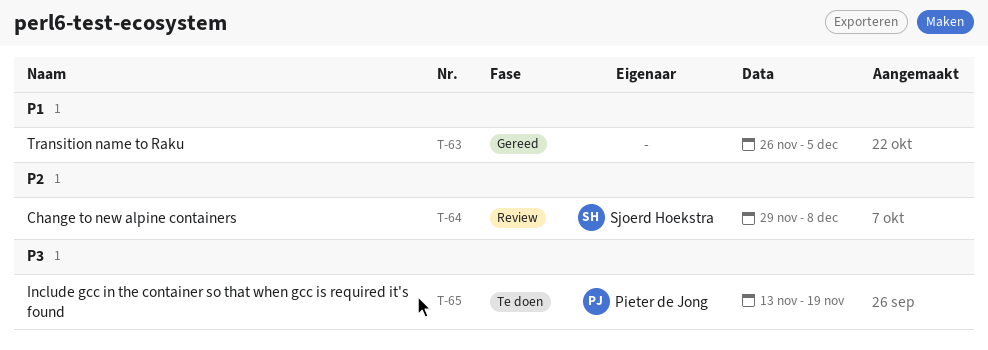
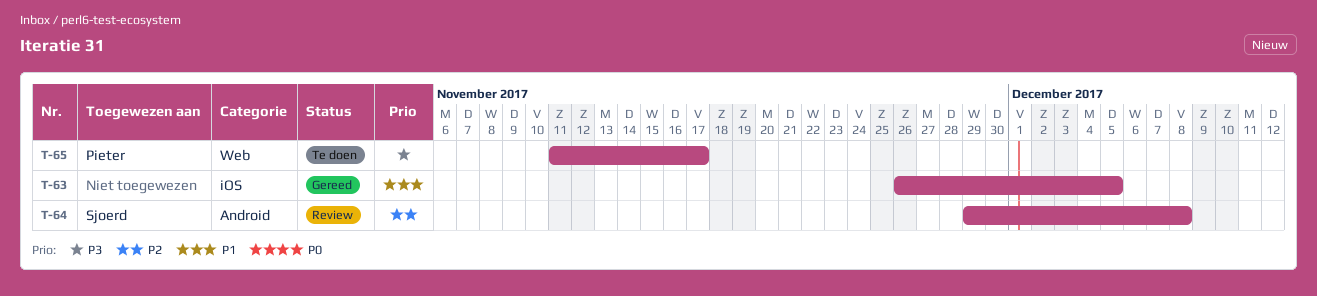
T-65, start: Nov 13 -> Nov 11
T-65, due: Nov 19 -> Nov 17

